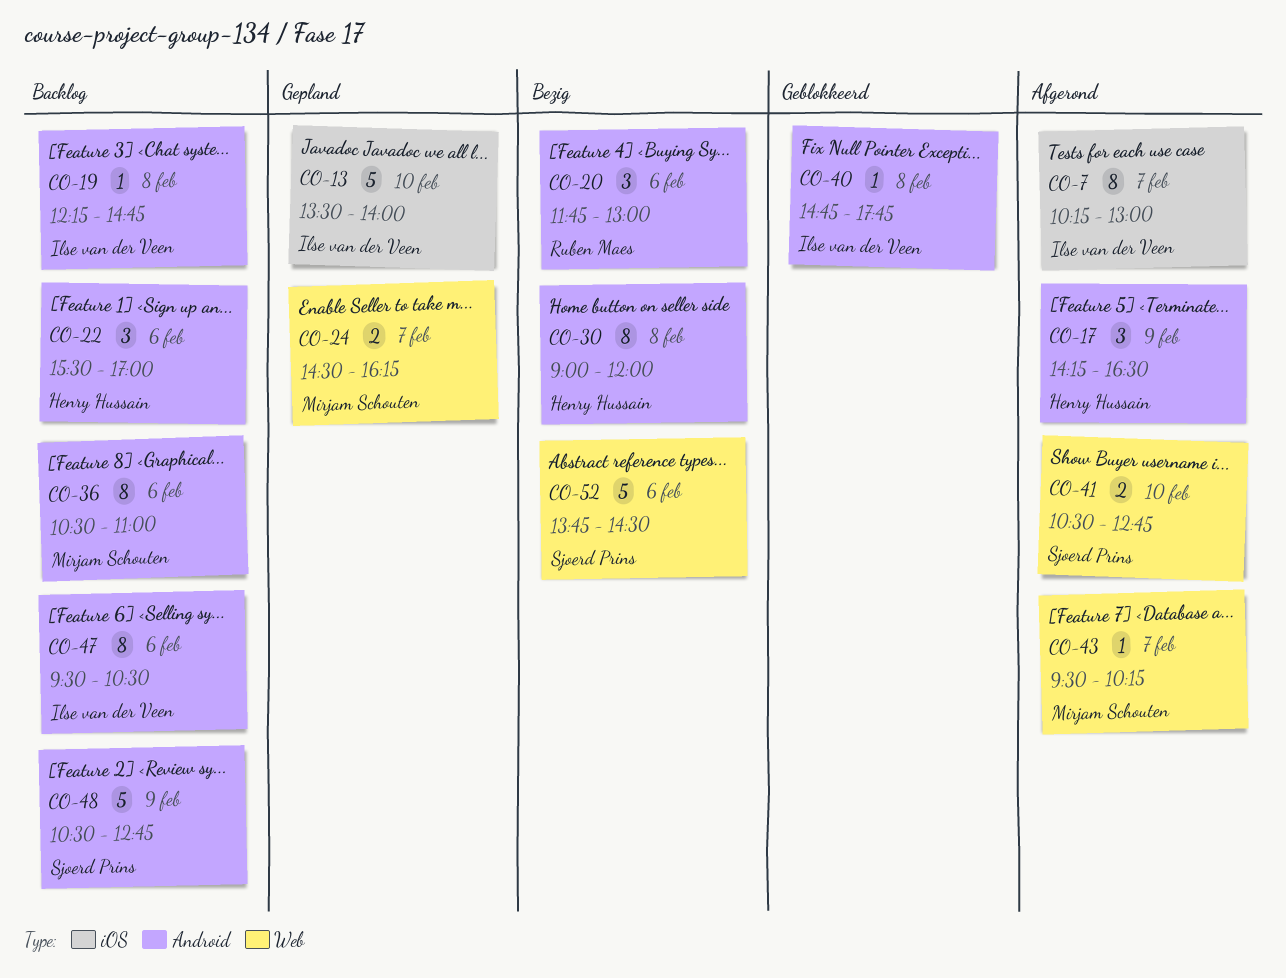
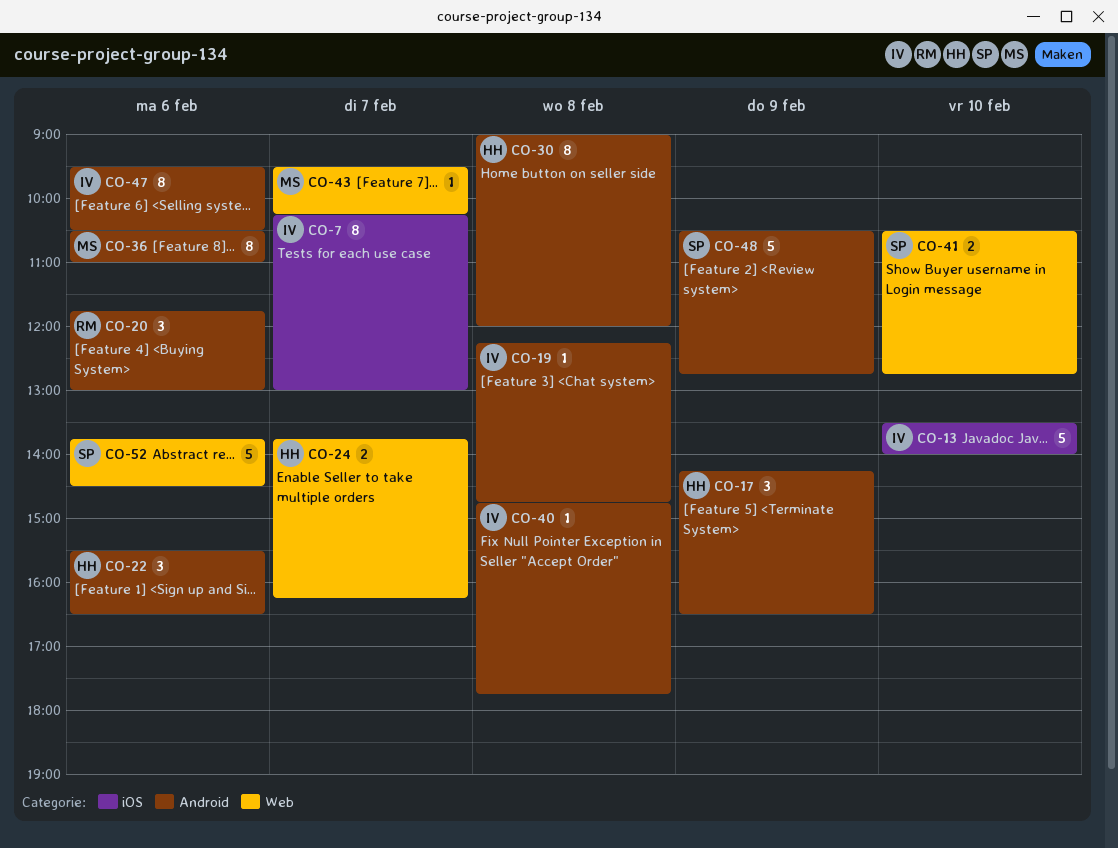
CO-22, ends: 17:00 -> 16:30
CO-24, owner: Mirjam Schouten -> Henry Hussain
CO-24, begins: 14:30 -> 13:45

